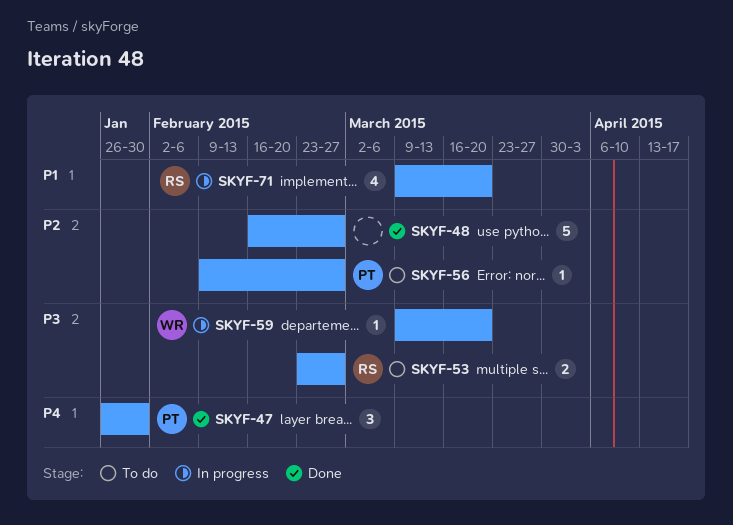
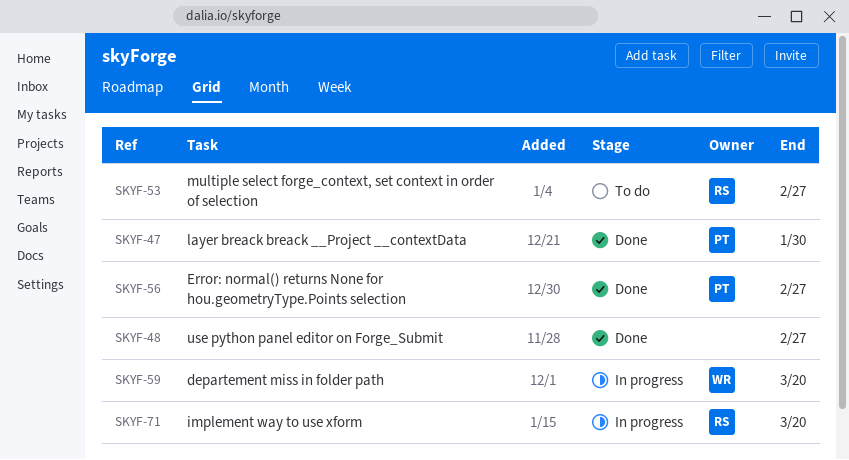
SKYF-56, status: To do -> Done

